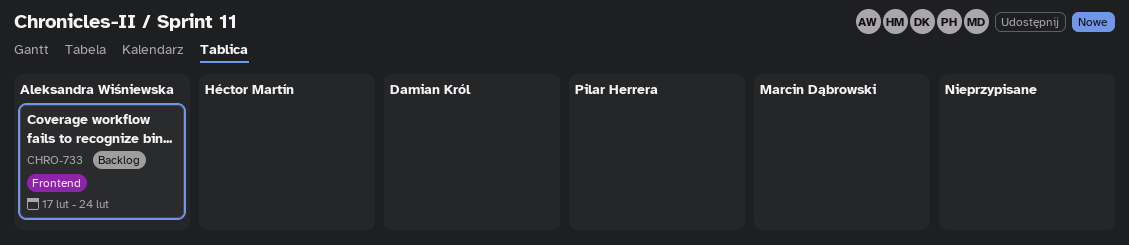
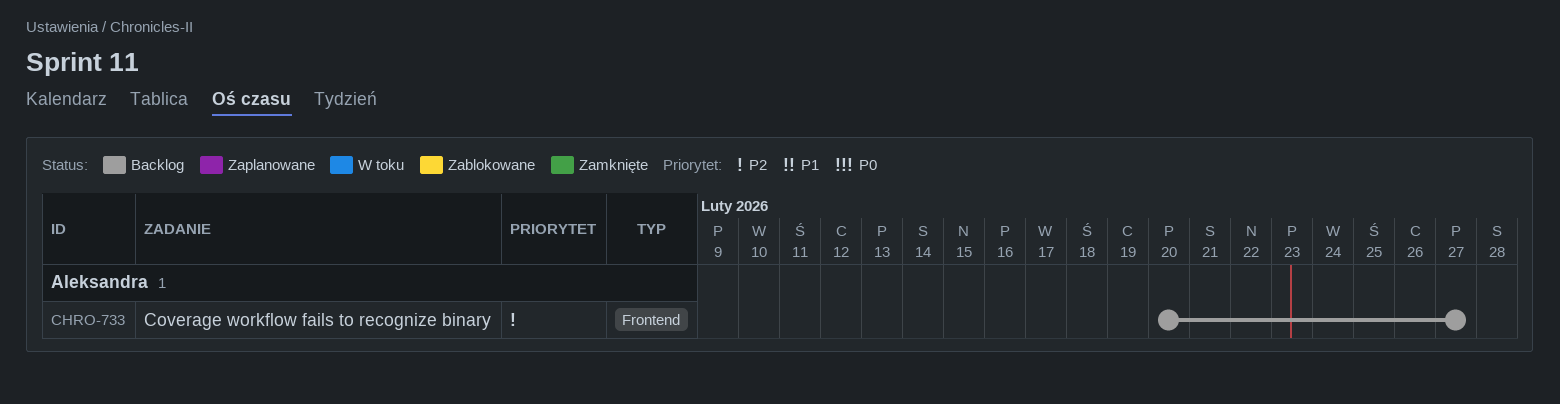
CHRO-733, start: Feb 17 -> Feb 20
CHRO-733, due: Feb 24 -> Feb 27

